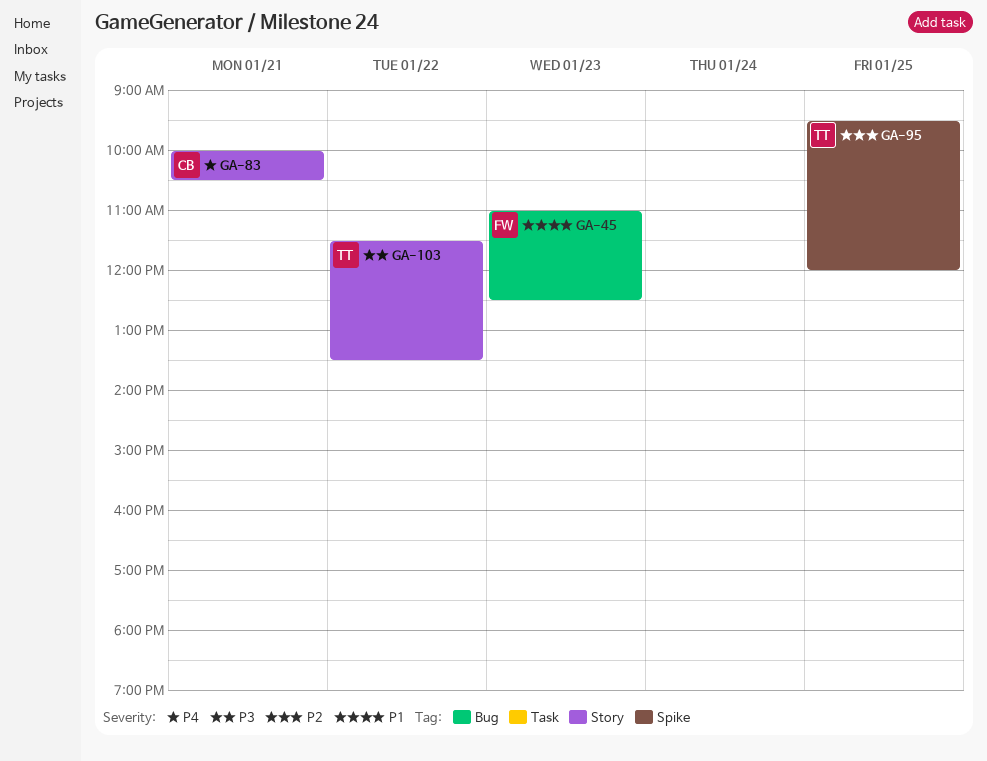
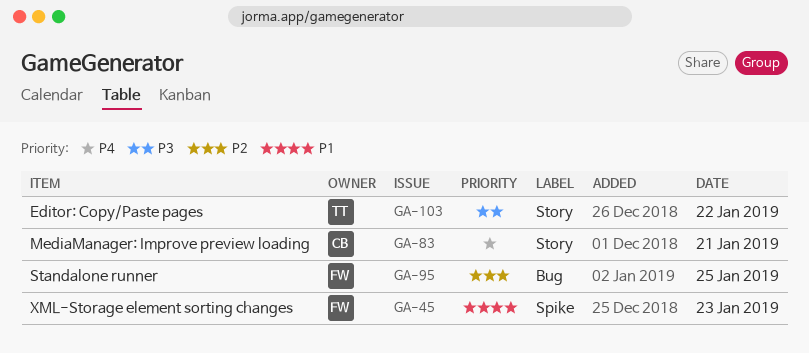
GA-45, label: Bug -> Spike
GA-95, owner: TT -> FW
GA-95, label: Spike -> Bug

